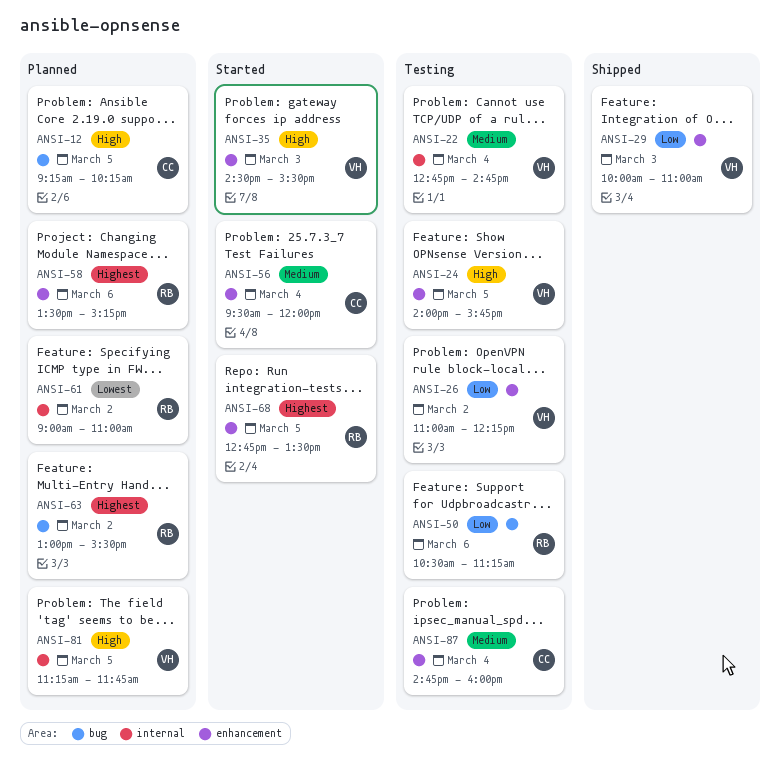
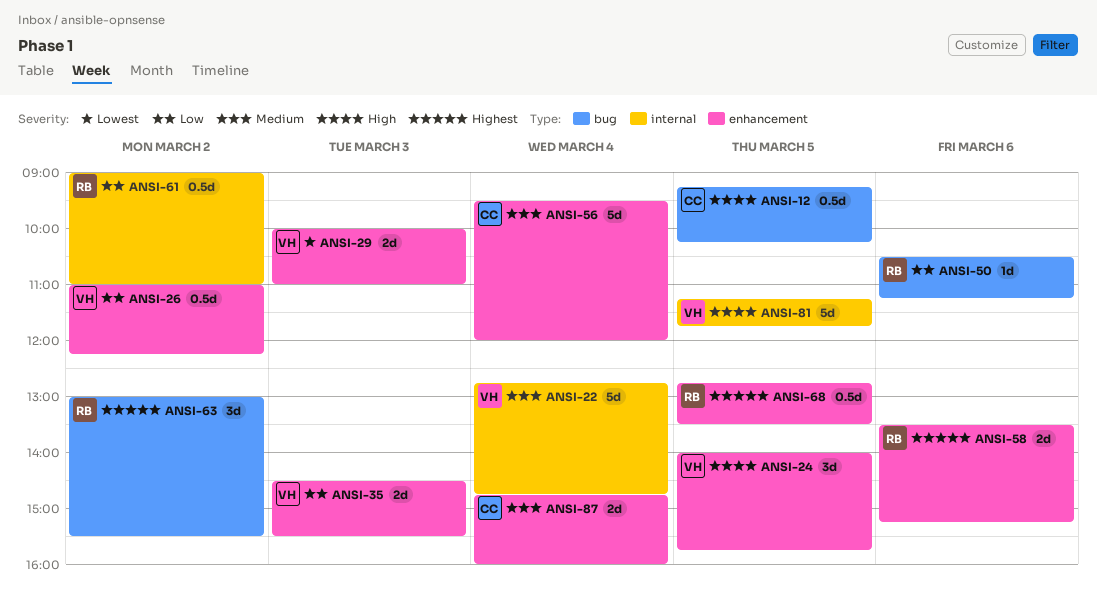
ANSI-29, priority: Low -> Lowest
ANSI-35, priority: High -> Low
ANSI-61, priority: Lowest -> Low

